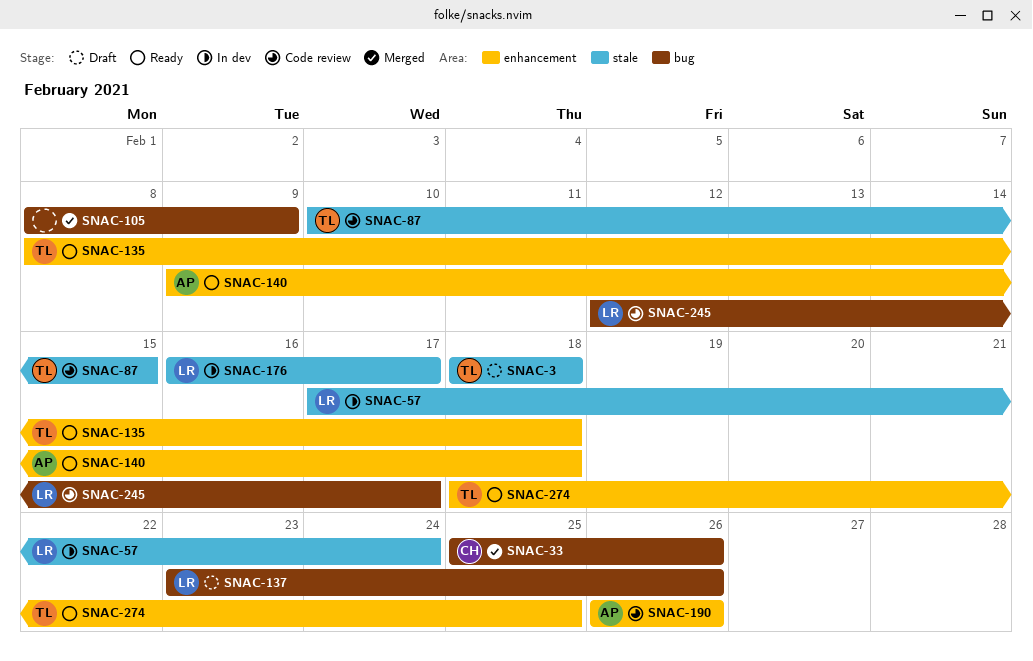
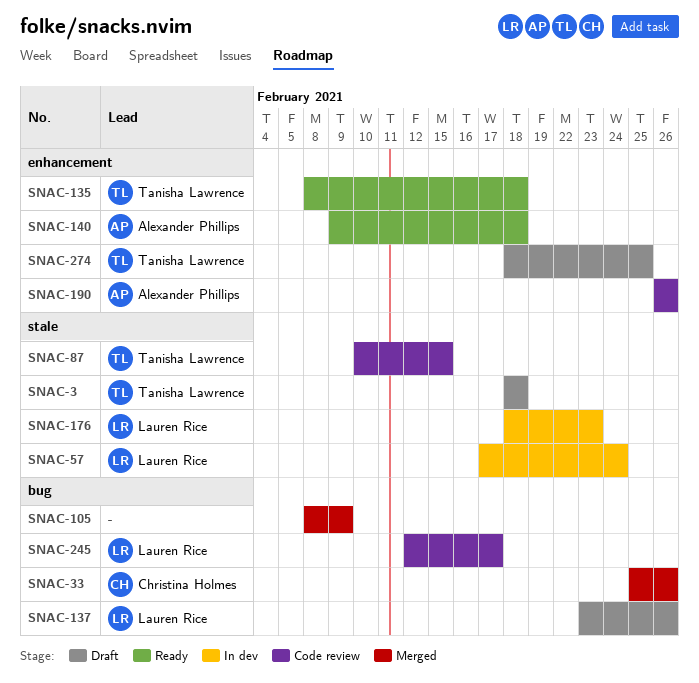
SNAC-176, start: Feb 16 -> Feb 18
SNAC-176, due: Feb 17 -> Feb 23
SNAC-274, status: Ready -> Draft

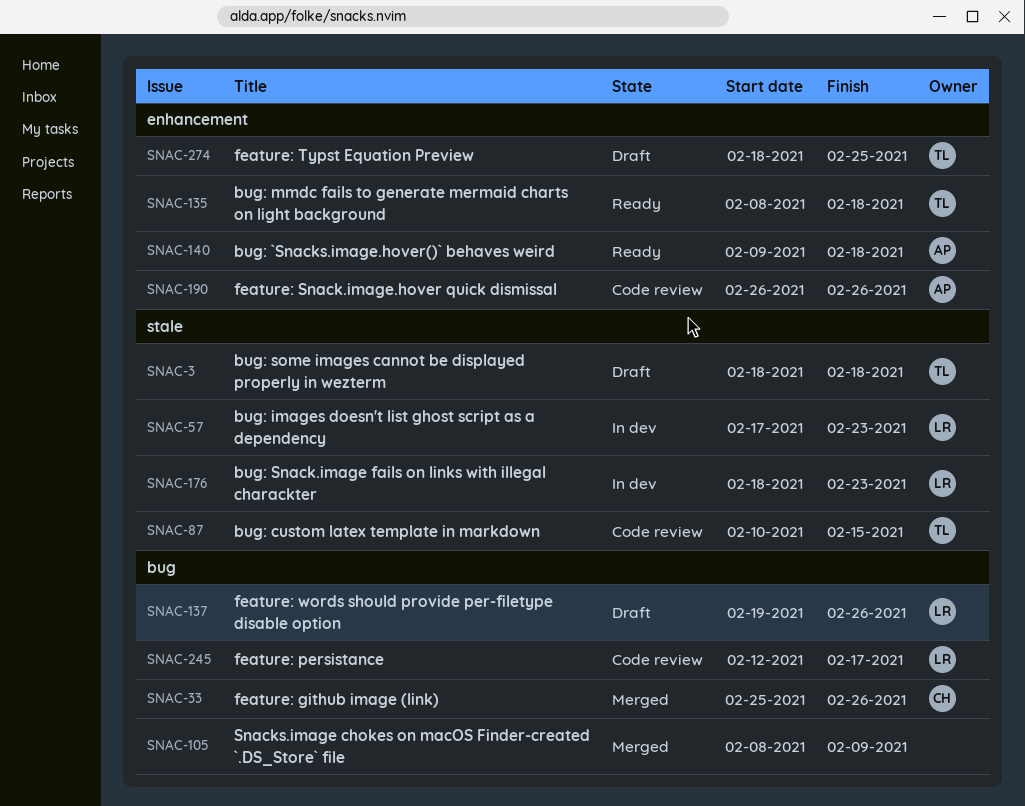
SNAC-57, due: Feb 24 -> Feb 23
SNAC-137, start: Feb 23 -> Feb 19

